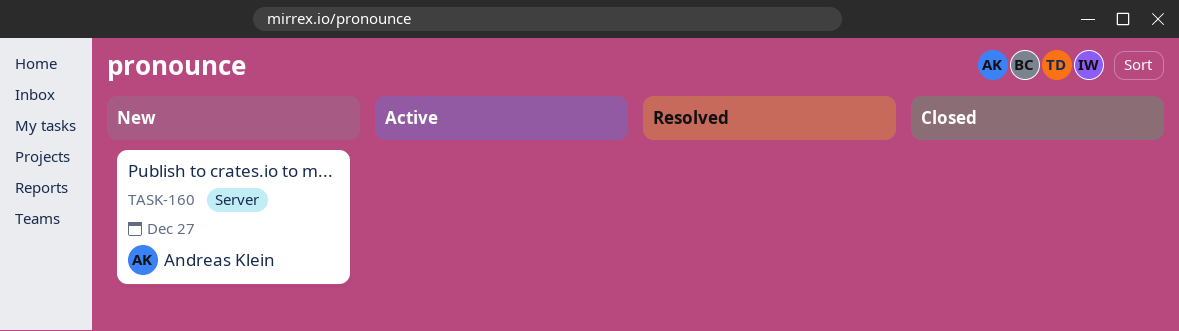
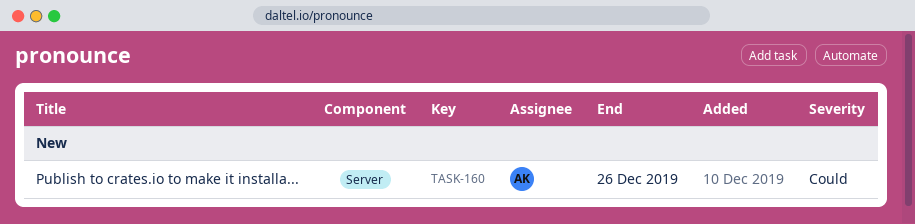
TASK-160, due: Dec 27 -> Dec 26

